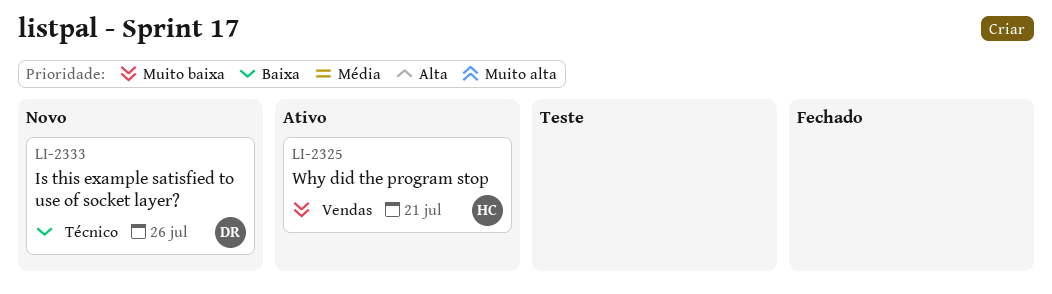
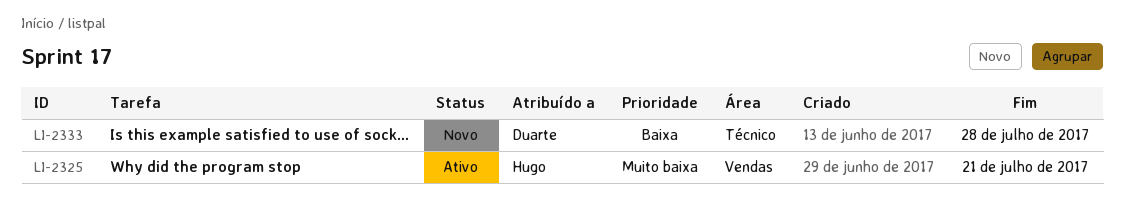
LI-2333, due: Jul 26 -> Jul 28

